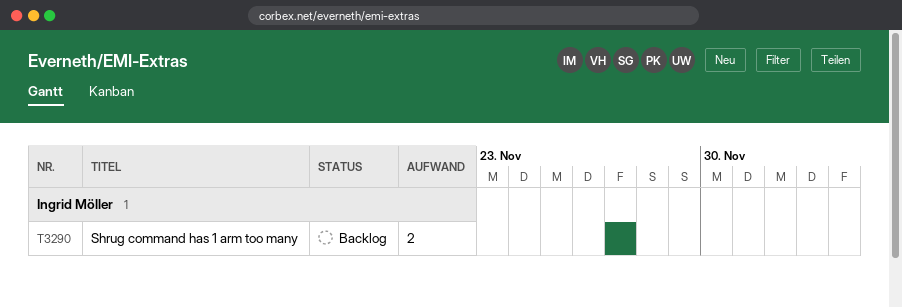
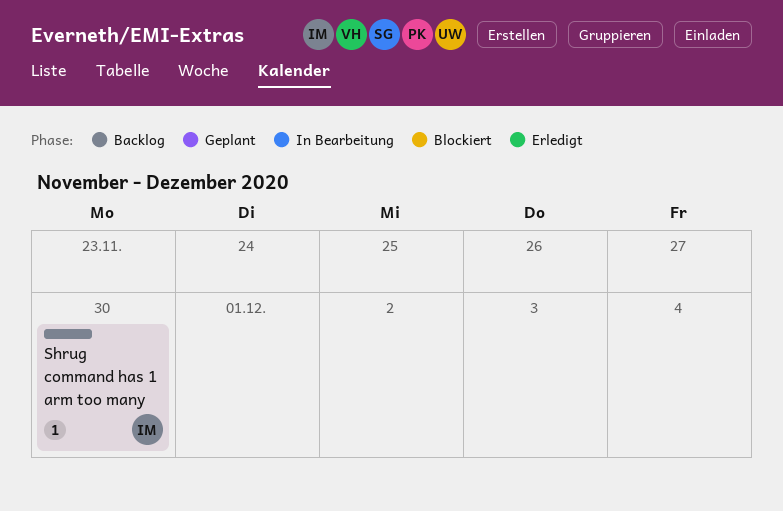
Shrug command has 1 arm too many, estimate: 2 -> 1
Shrug command has 1 arm too many, due: Nov 27 -> Nov 30

